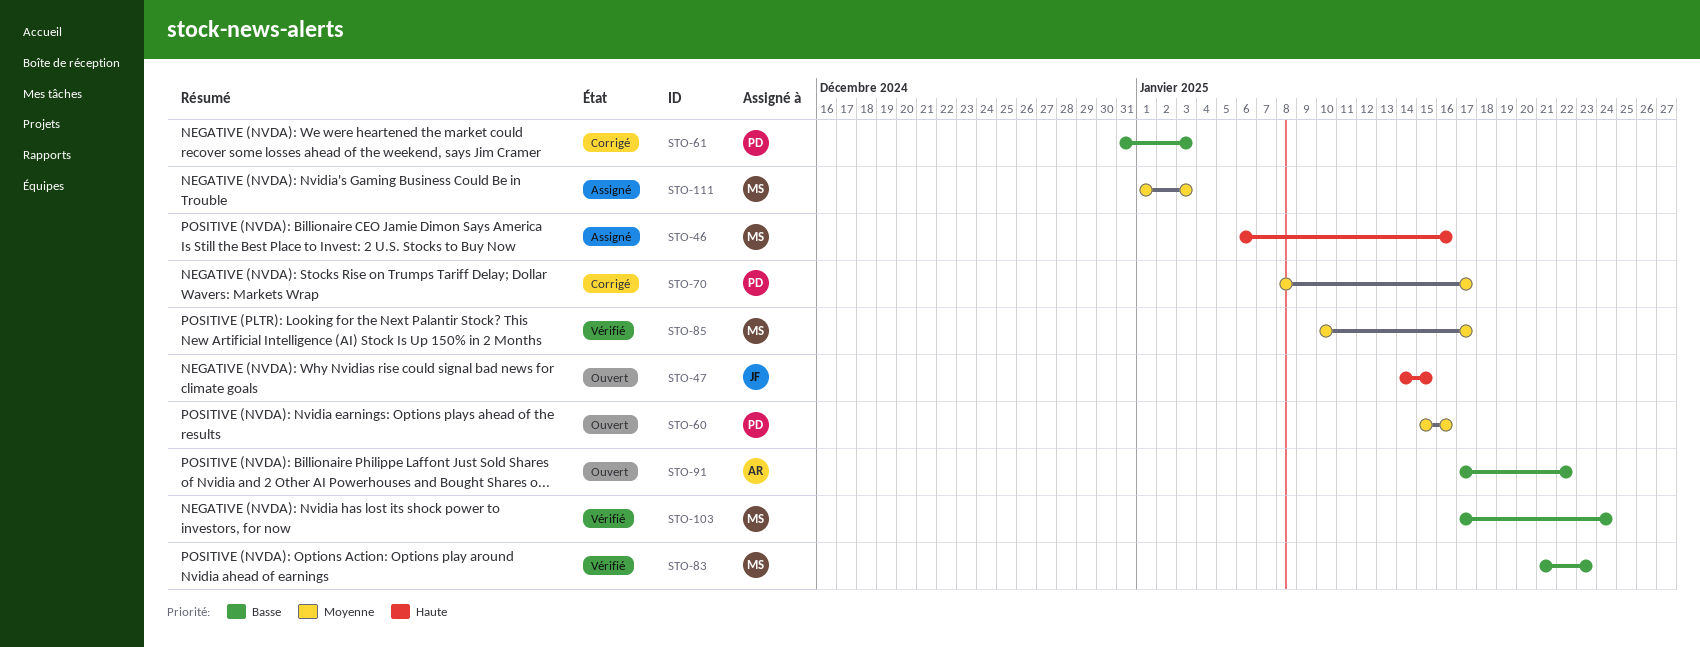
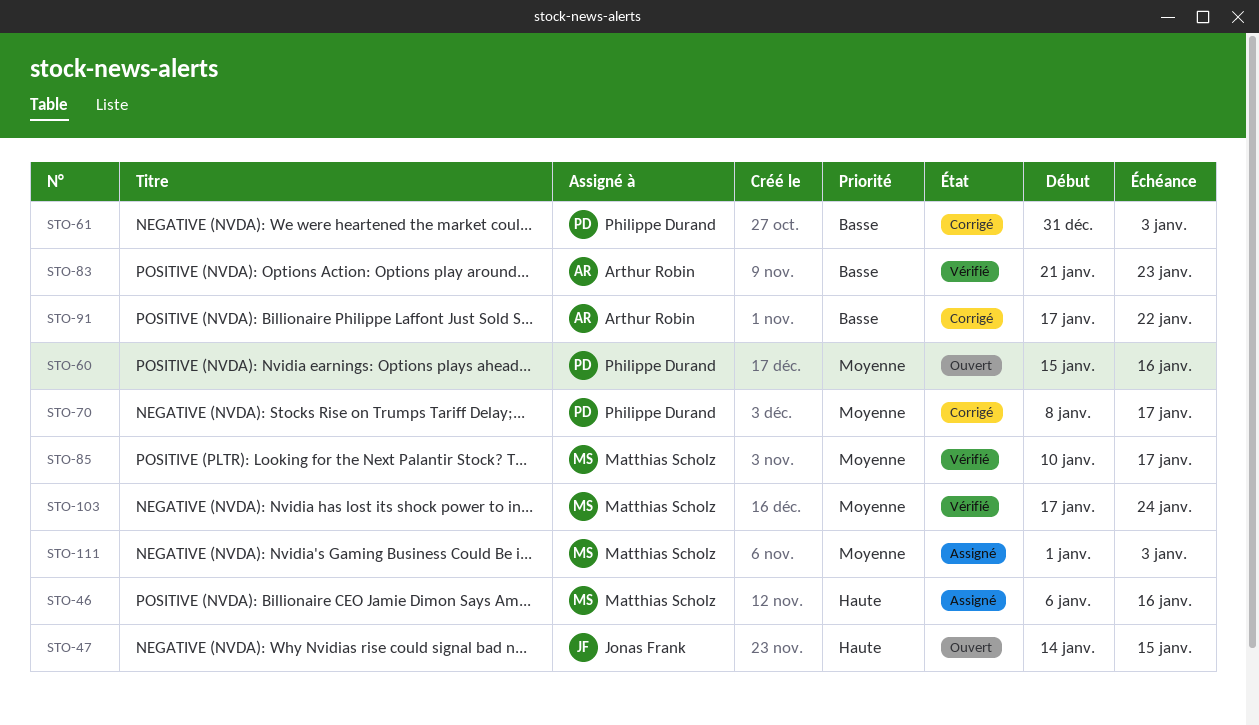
STO-83, owner: Matthias Scholz -> Arthur Robin
STO-91, status: Ouvert -> Corrigé
STO-103, priority: Basse -> Moyenne

